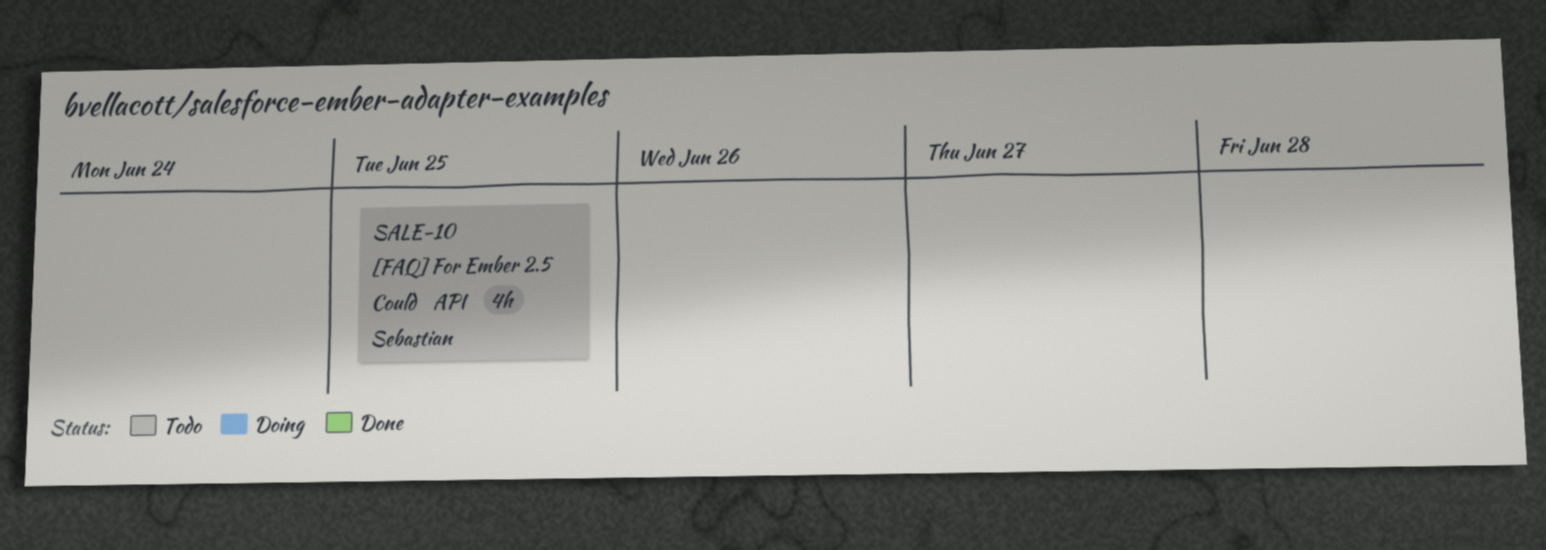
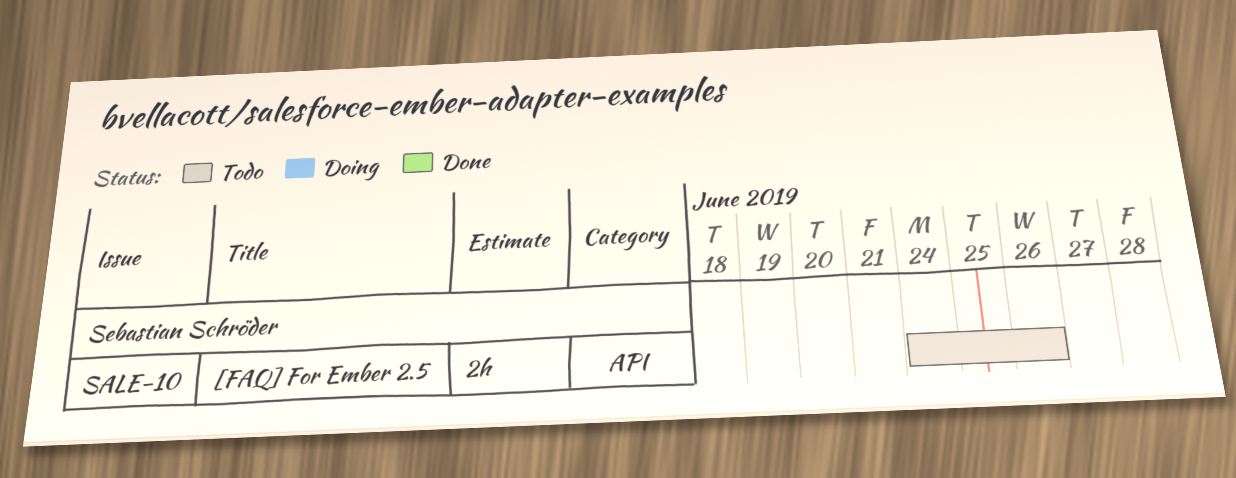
SALE-10, estimate: 4h -> 2h
SALE-10, due: Jun 25 -> Jun 26

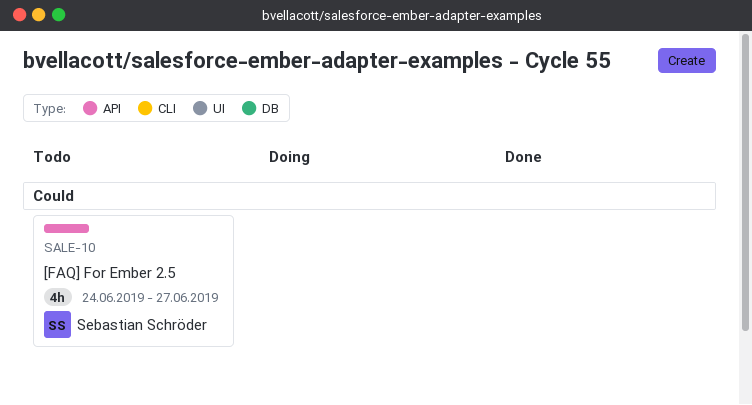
SALE-10, estimate: 2h -> 4h
SALE-10, due: Jun 26 -> Jun 27

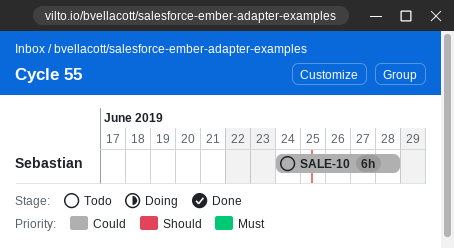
SALE-10, estimate: 4h -> 6h
SALE-10, due: Jun 27 -> Jun 28

